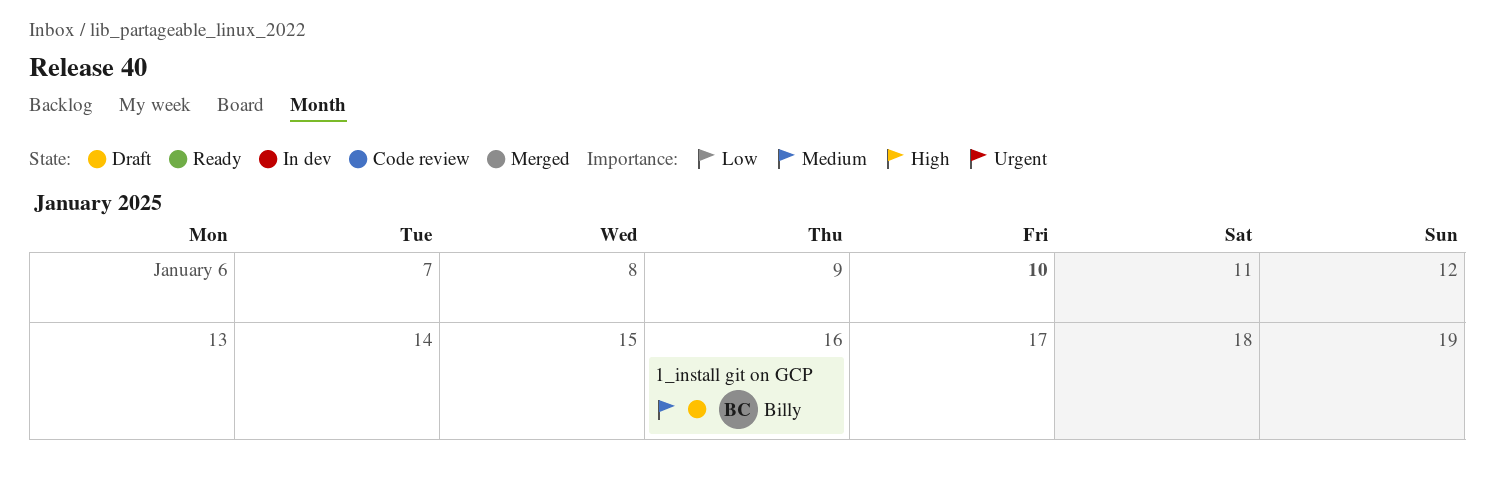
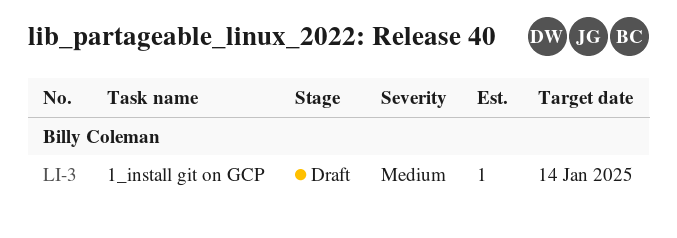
1_install git on GCP, due: Jan 16 -> Jan 14

